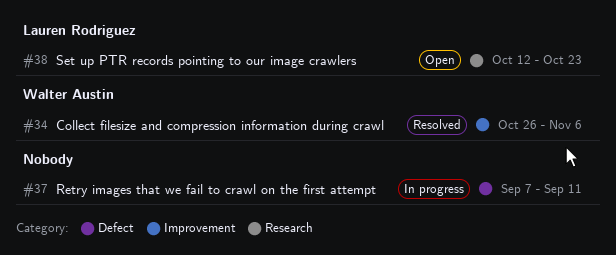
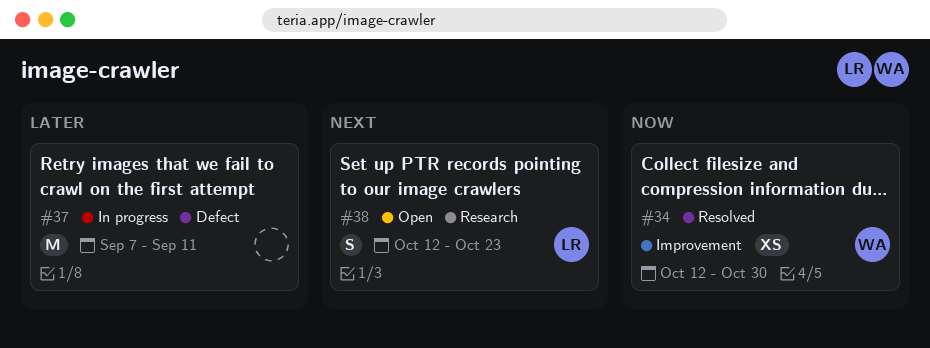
#34, start: Oct 26 -> Oct 12
#34, due: Nov 6 -> Oct 30

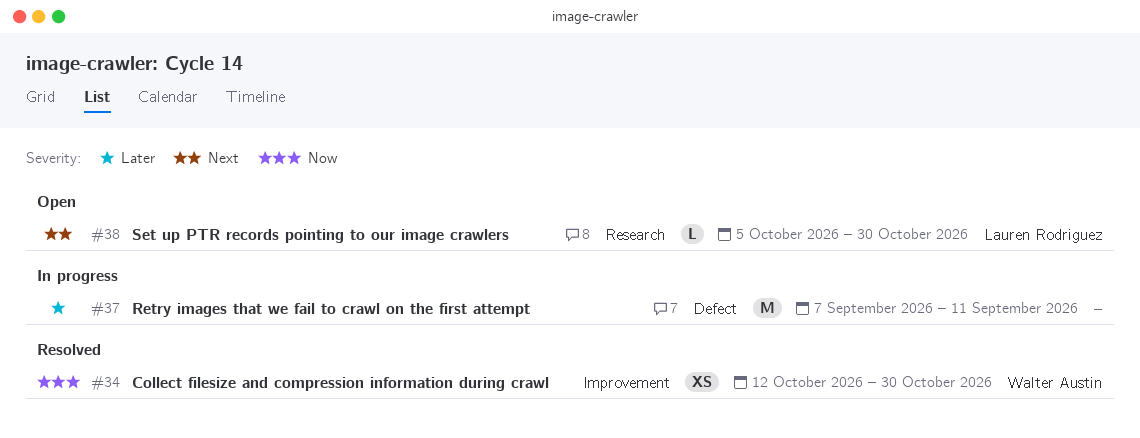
#38, estimate: S -> L
#38, start: Oct 12 -> Oct 5
#38, due: Oct 23 -> Oct 30

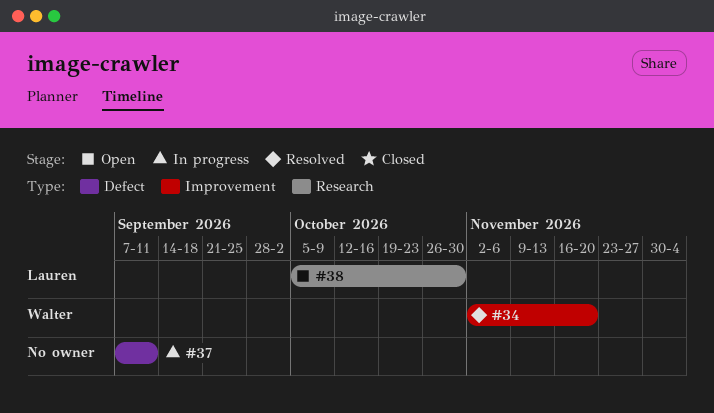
#34, start: Oct 12 -> Nov 2
#34, due: Oct 30 -> Nov 20

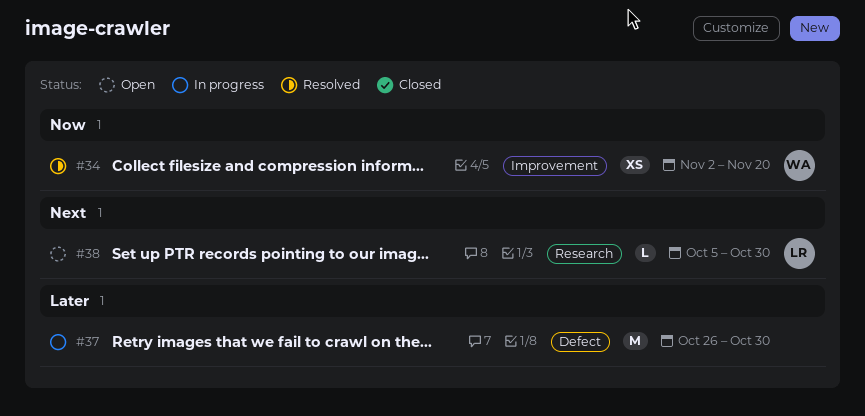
#37, start: Sep 7 -> Oct 26
#37, due: Sep 11 -> Oct 30

